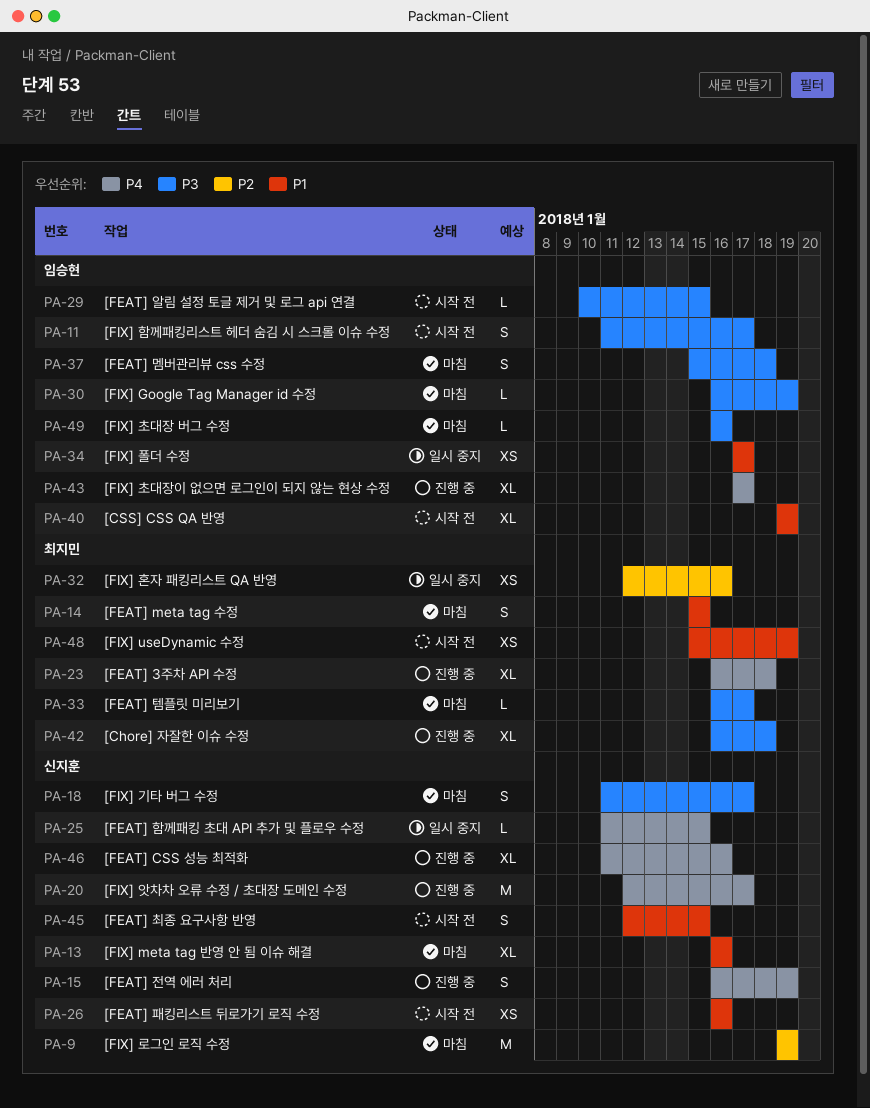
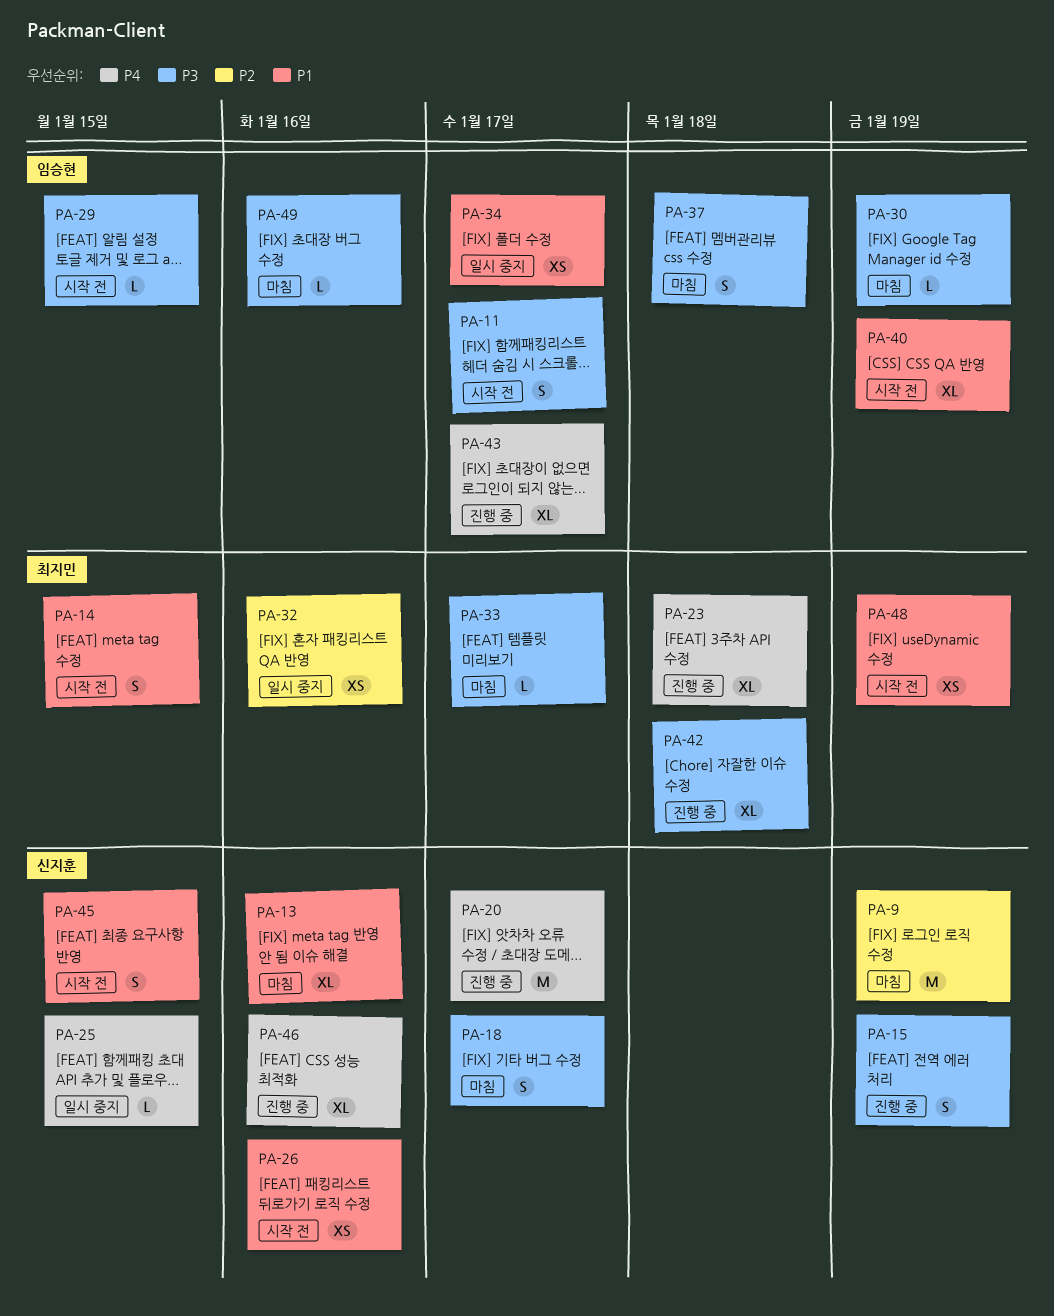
PA-14, status: 마침 -> 시작 전
PA-15, priority: P4 -> P3

